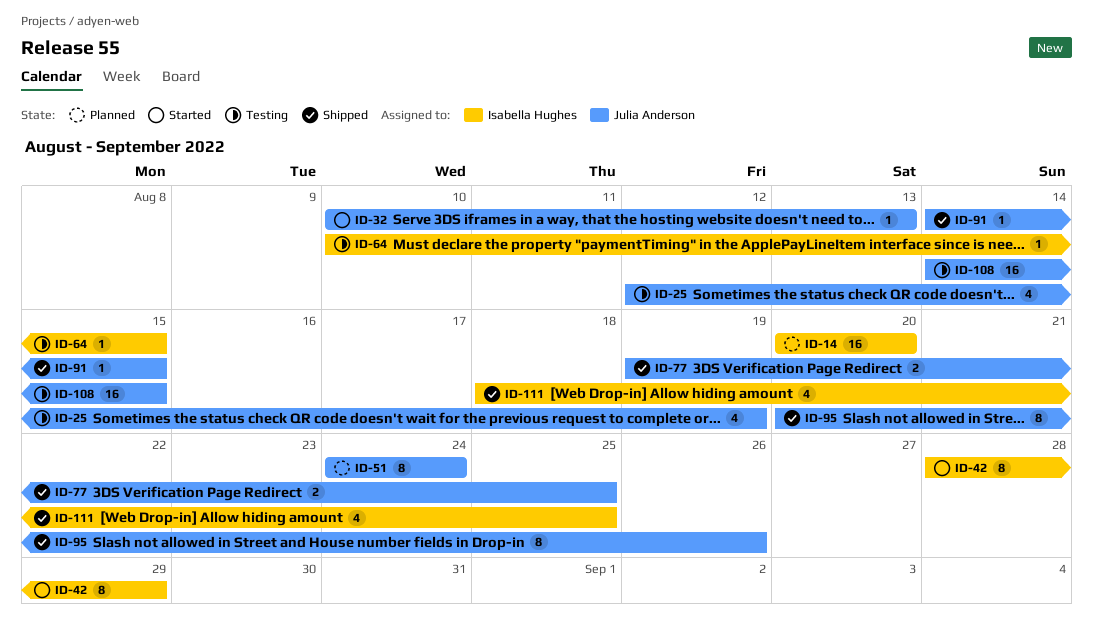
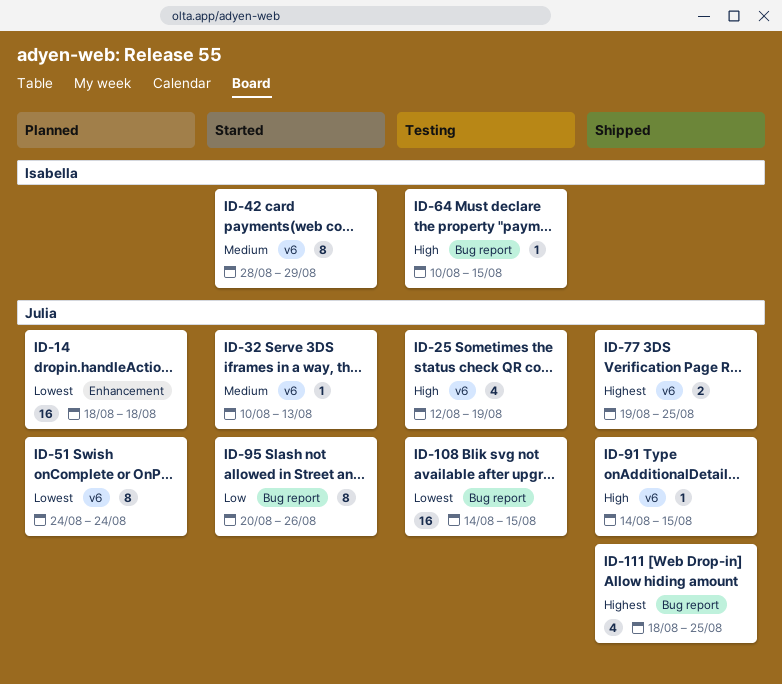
ID-14, owner: Isabella Hughes -> Julia Anderson
ID-14, start: Aug 20 -> Aug 18
ID-14, due: Aug 20 -> Aug 18
ID-95, status: Shipped -> Started
ID-111, owner: Isabella Hughes -> Julia Anderson

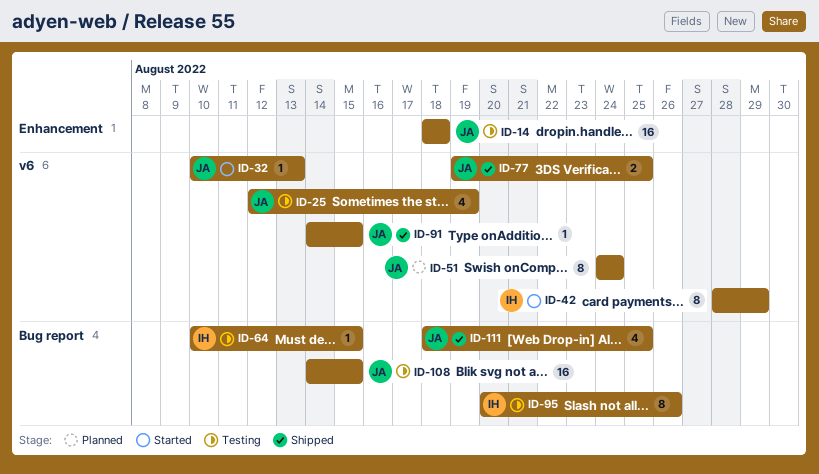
ID-14, status: Planned -> Testing
ID-95, status: Started -> Testing
ID-95, owner: Julia -> Isabella

